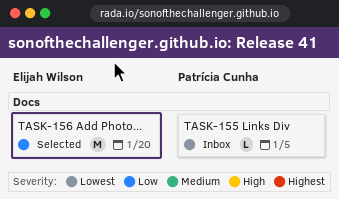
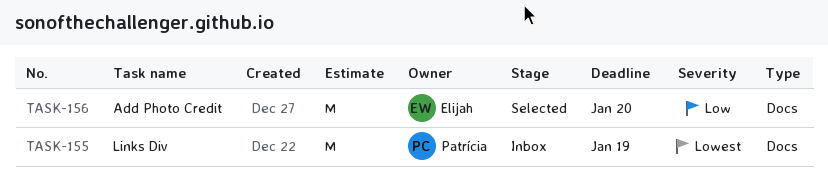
TASK-155, estimate: L -> M
TASK-155, due: Jan 5 -> Jan 19

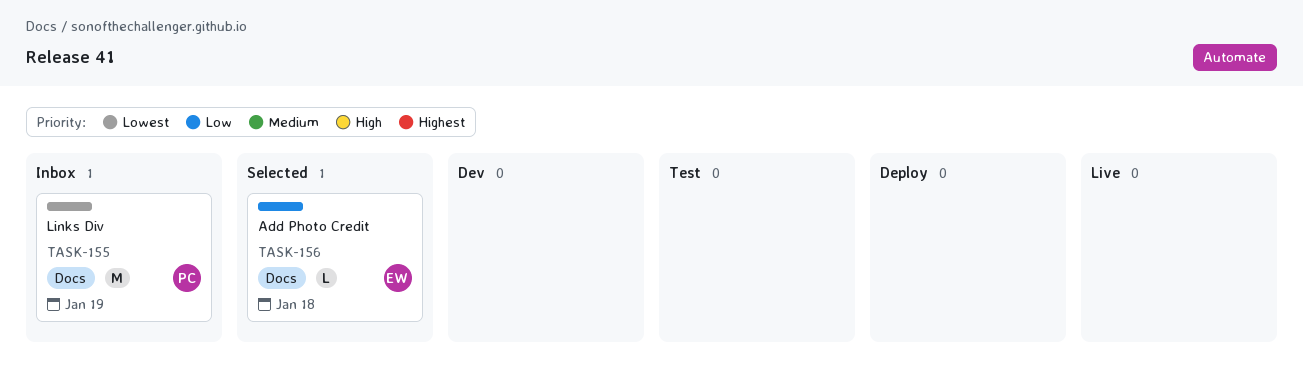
TASK-156, estimate: M -> L
TASK-156, due: Jan 20 -> Jan 18

